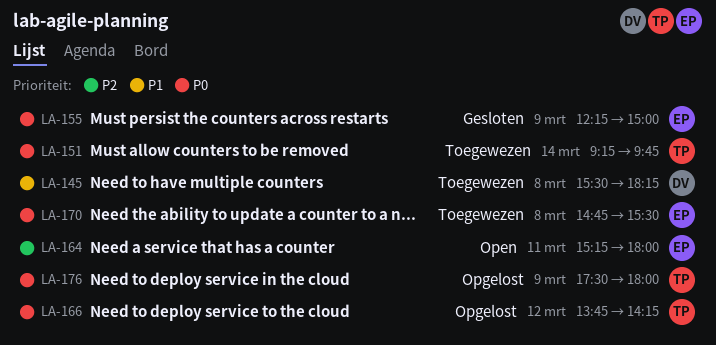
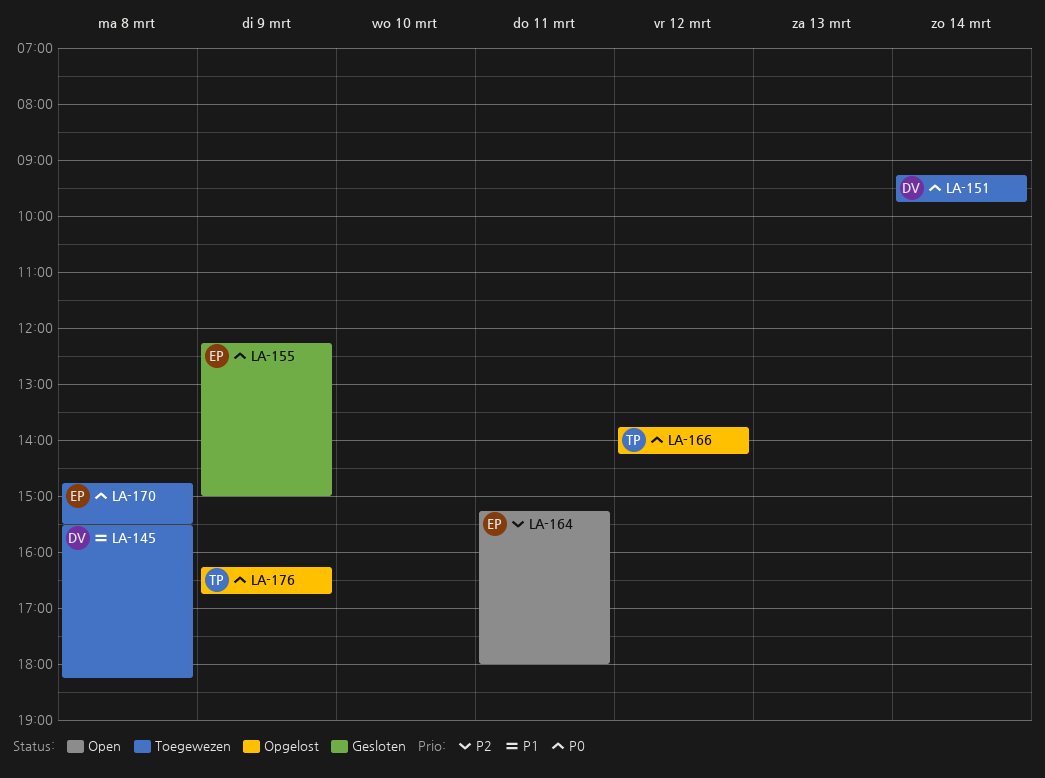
LA-151, owner: TP -> DV
LA-176, begins: 17:30 -> 16:15
LA-176, ends: 18:00 -> 16:45

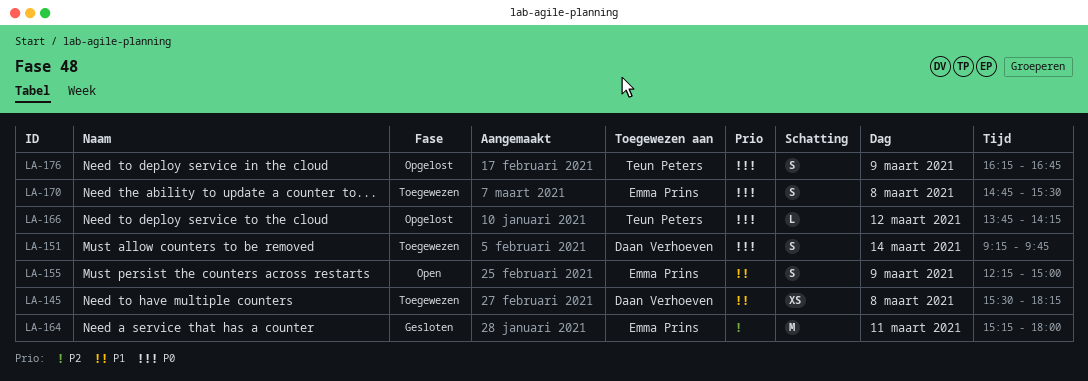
LA-155, status: Gesloten -> Open
LA-155, priority: P0 -> P1
LA-164, status: Open -> Gesloten

